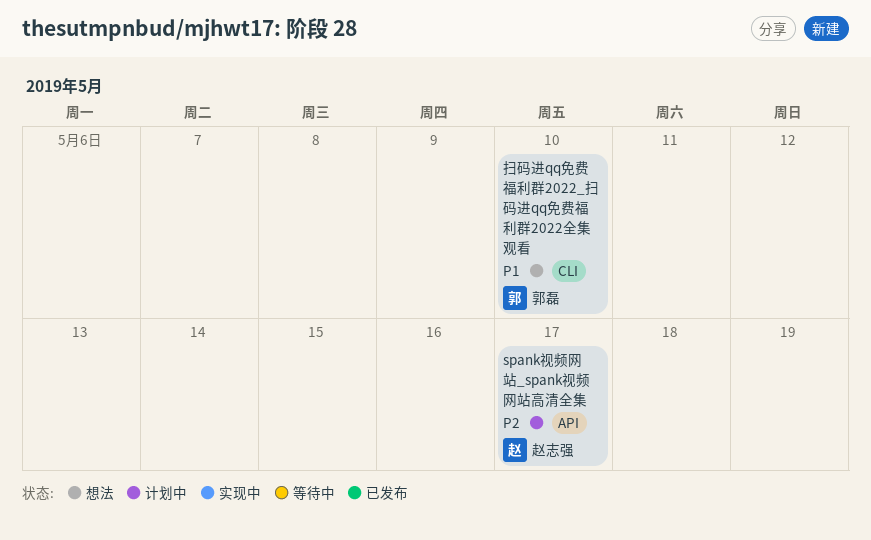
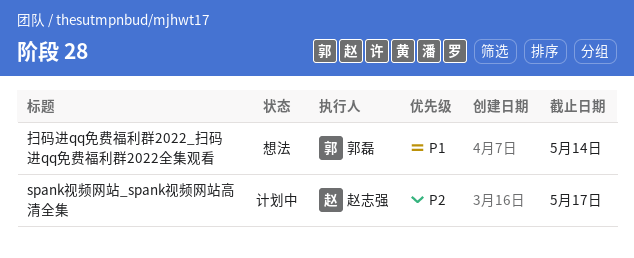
扫码进qq免费福利群2022_扫码进qq免费福利群2022全集观看, due: May 10 -> May 14

